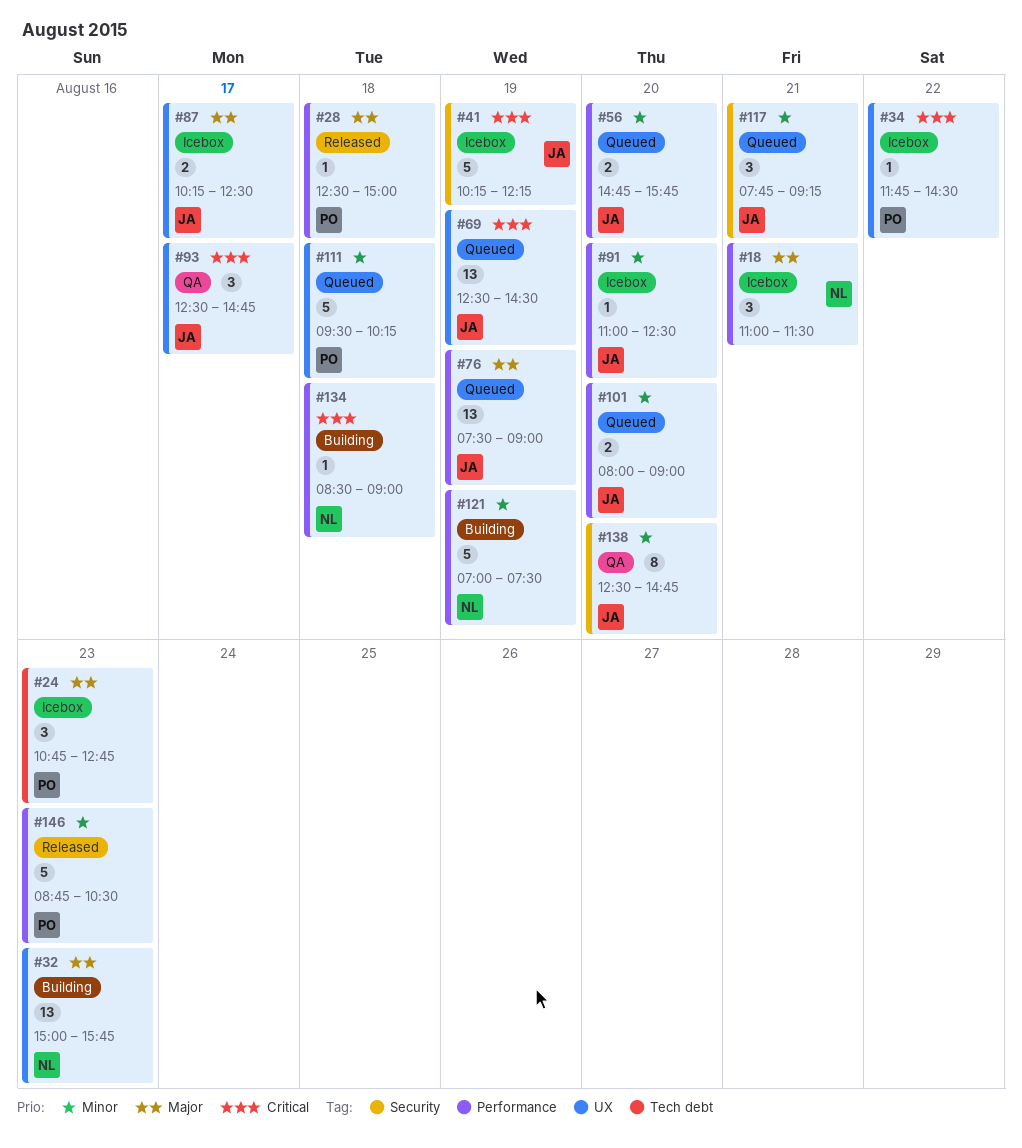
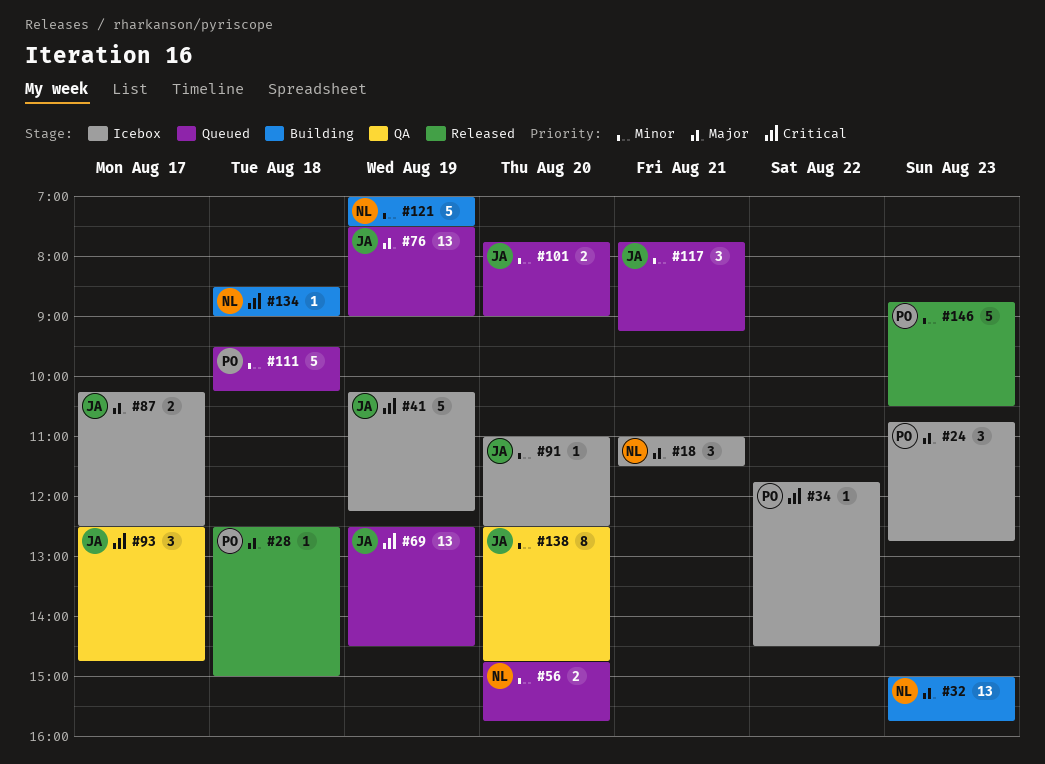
#56, owner: JA -> NL
#101, begins: 08:00 -> 07:45

